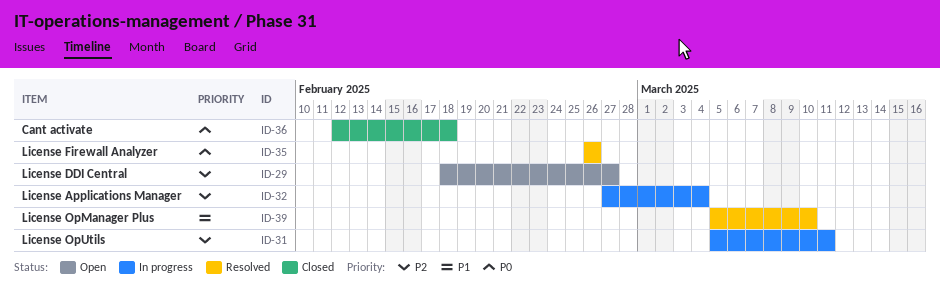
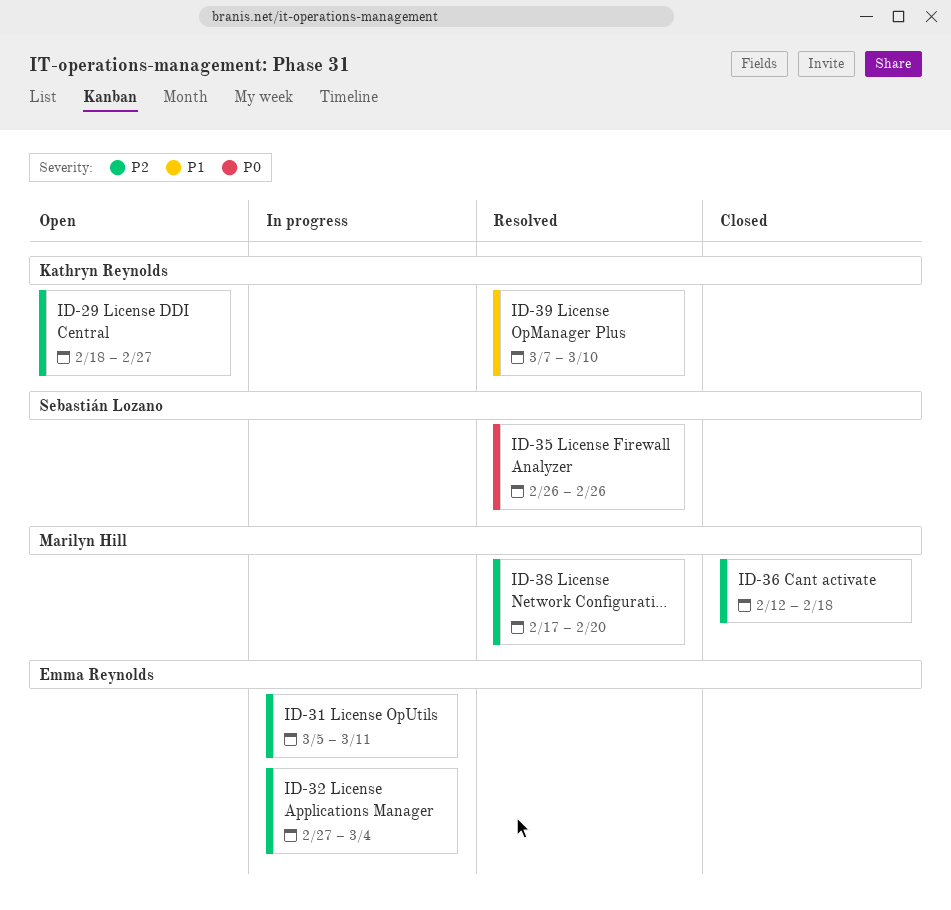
ID-36, priority: P0 -> P2
ID-38: none -> present
ID-39, start: Mar 5 -> Mar 7

